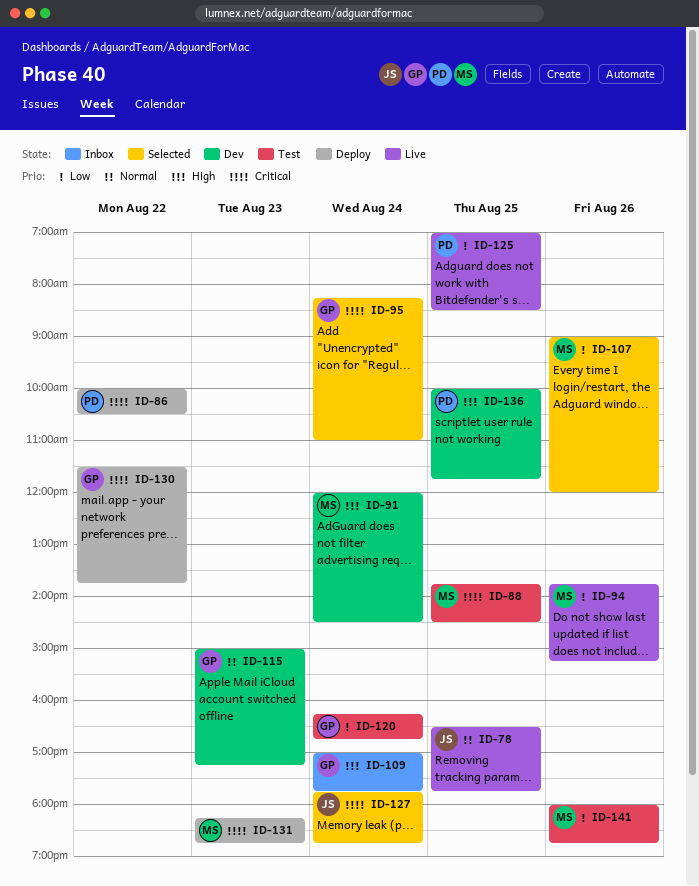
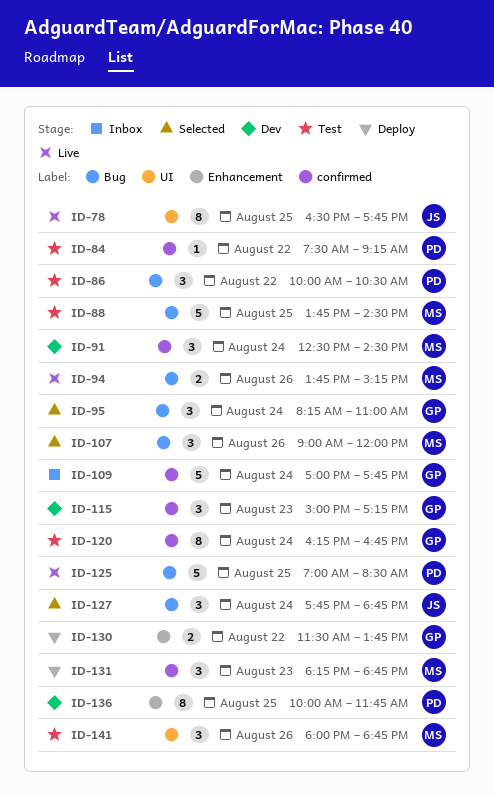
ID-84: none -> present
ID-86, status: Deploy -> Test
ID-91, begins: 12:00 -> 12:30

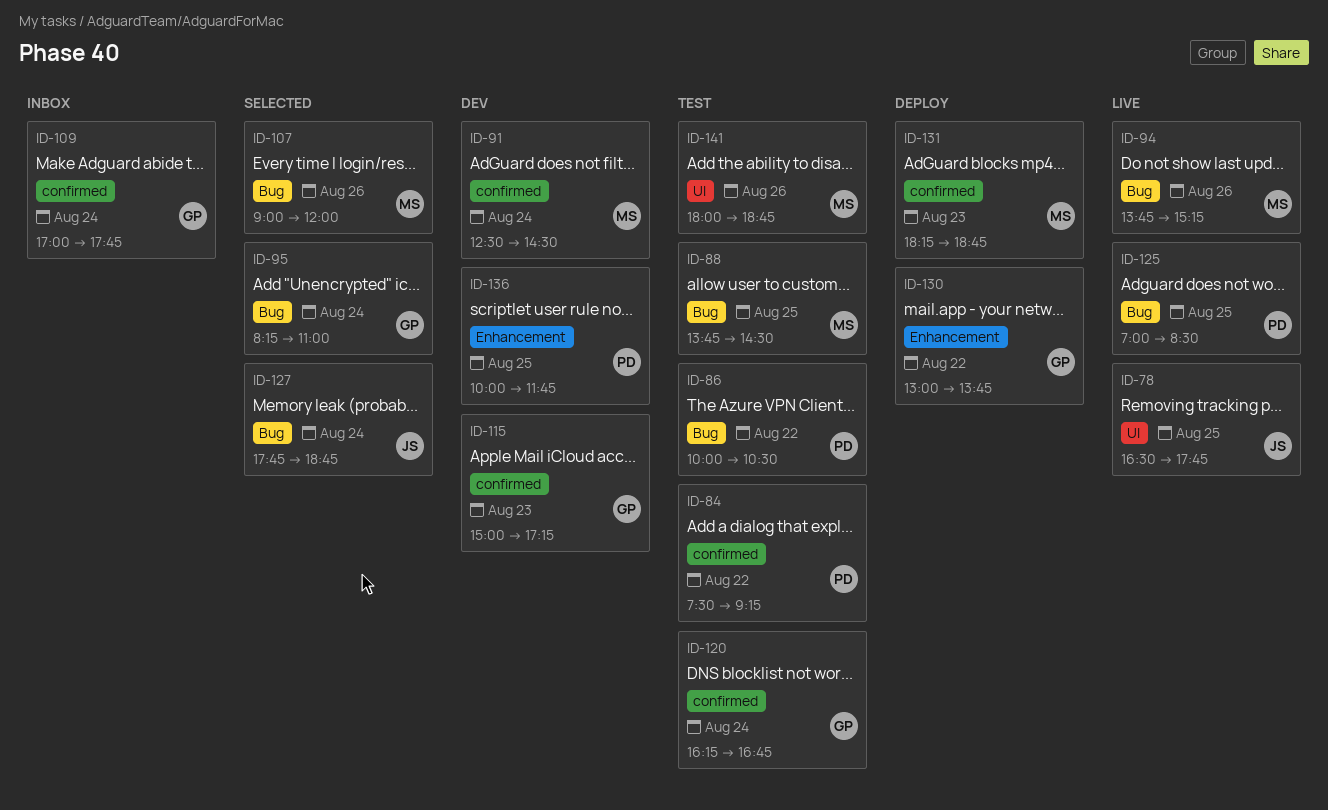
ID-130, begins: 11:30 -> 13:00

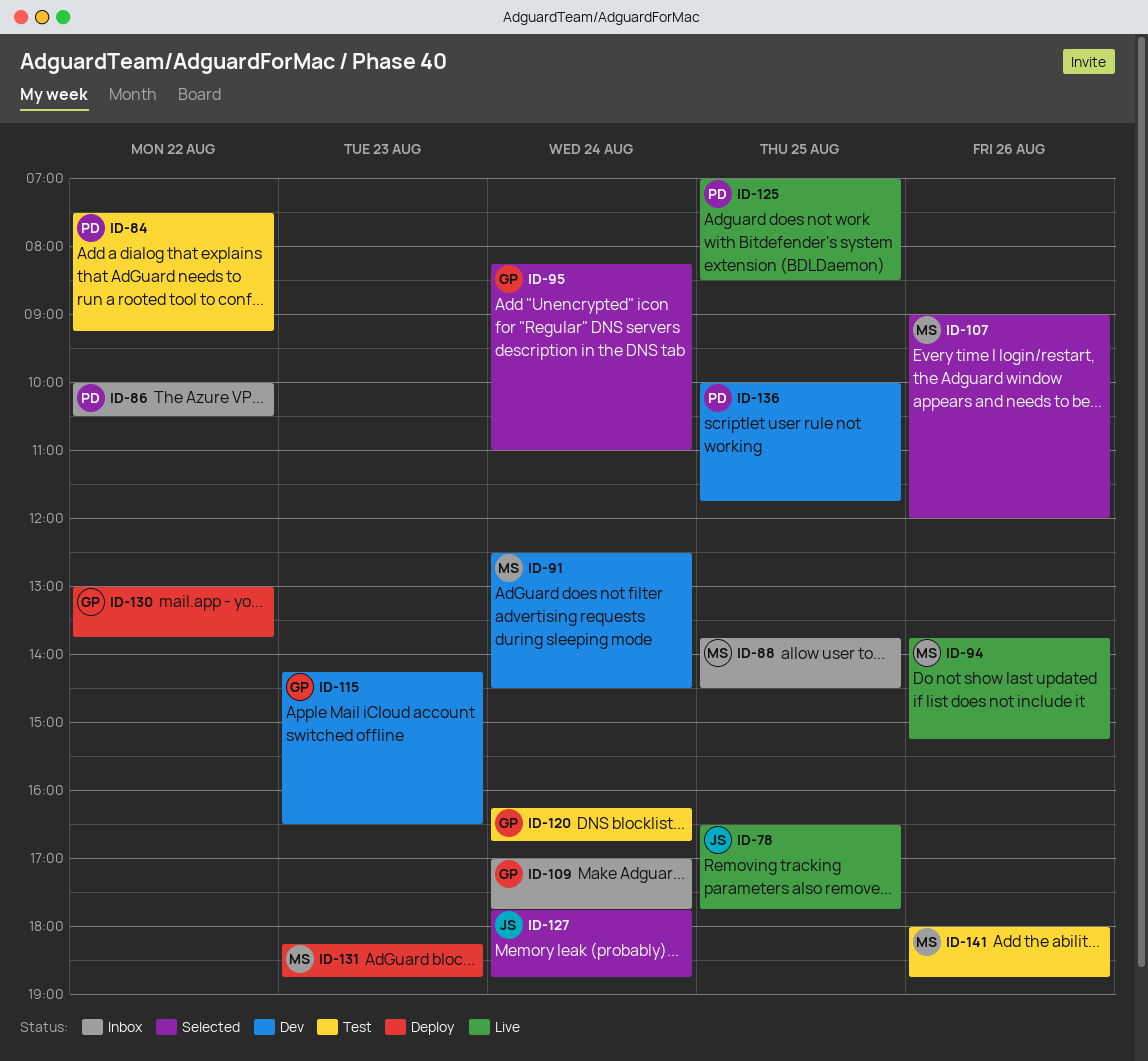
ID-86, status: Test -> Inbox
ID-88, status: Test -> Inbox
ID-115, begins: 15:00 -> 14:15
ID-115, ends: 17:15 -> 16:30

